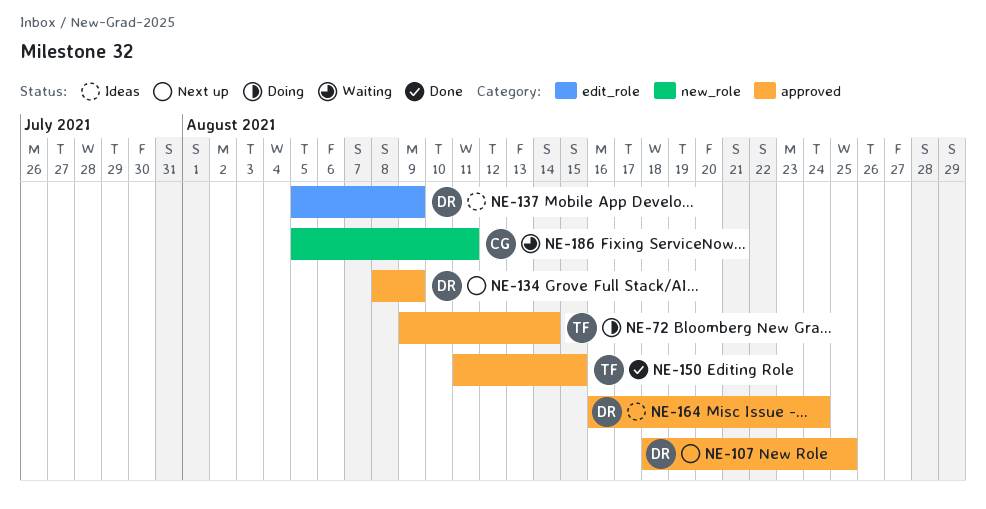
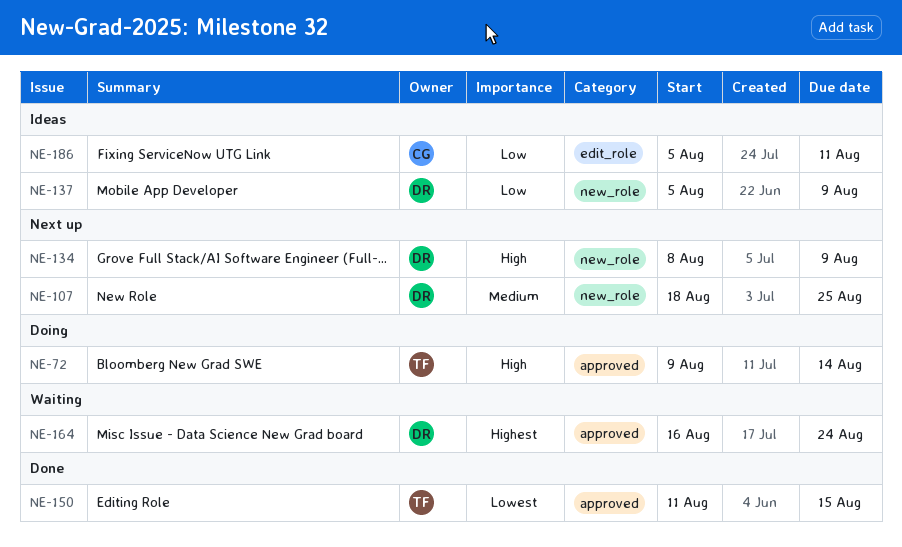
NE-107, label: approved -> new_role
NE-134, label: approved -> new_role
NE-137, label: edit_role -> new_role
NE-164, status: Ideas -> Waiting
NE-186, status: Waiting -> Ideas
NE-186, label: new_role -> edit_role

